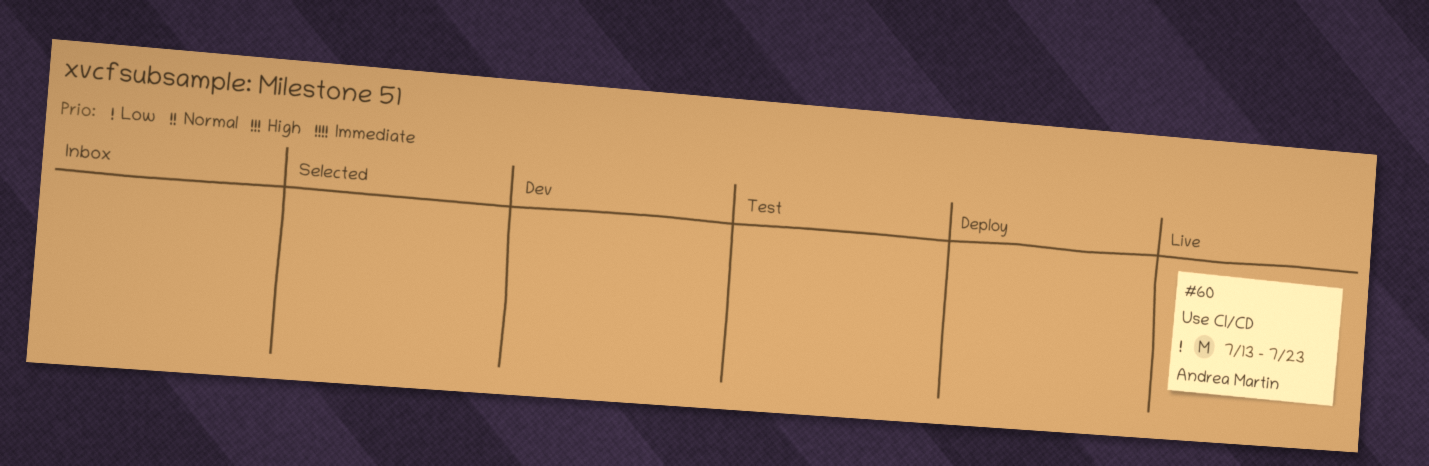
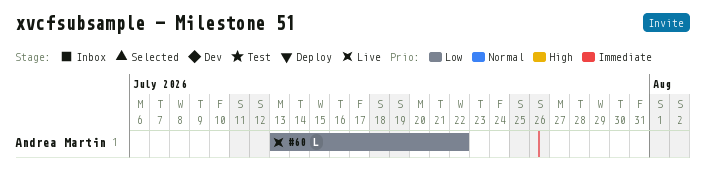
#60, estimate: M -> L
#60, due: Jul 23 -> Jul 22

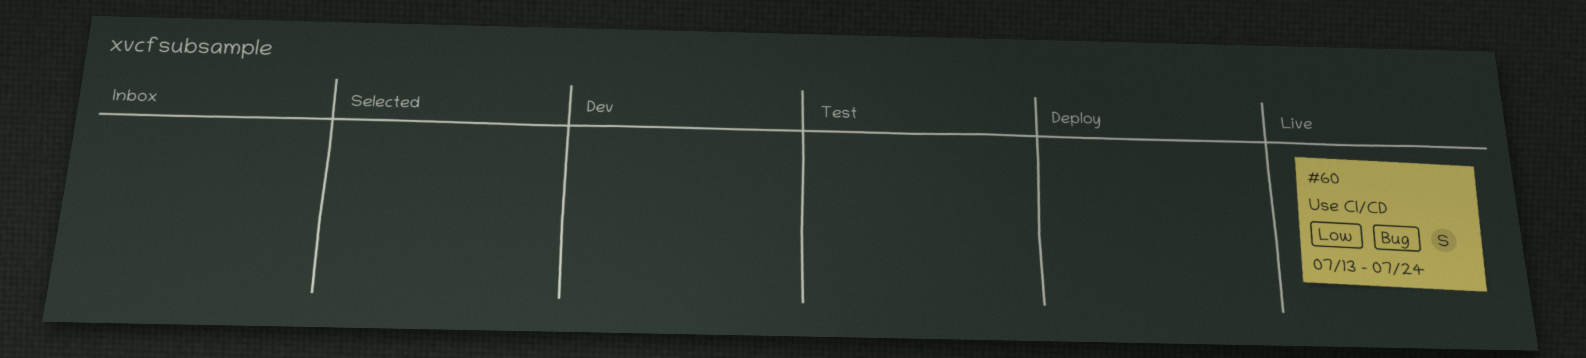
#60, estimate: L -> S
#60, due: Jul 22 -> Jul 24

